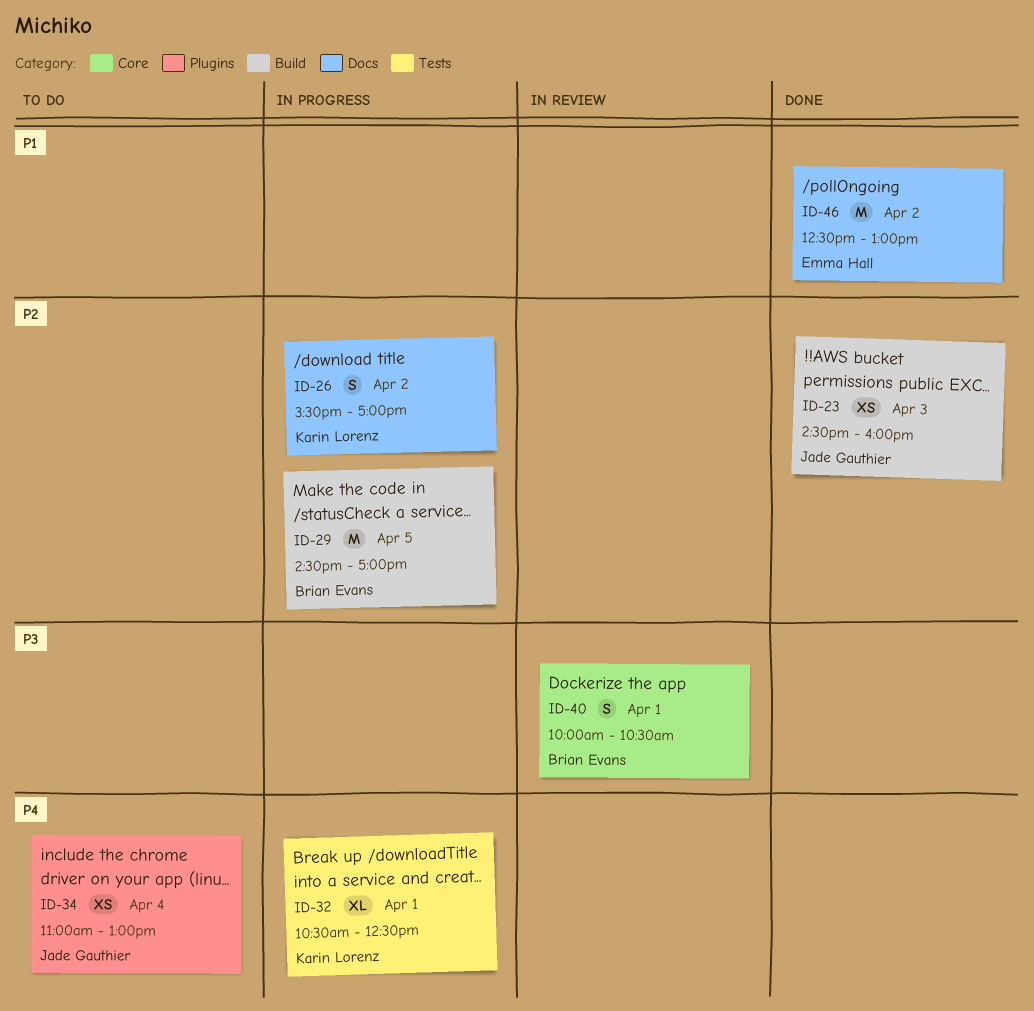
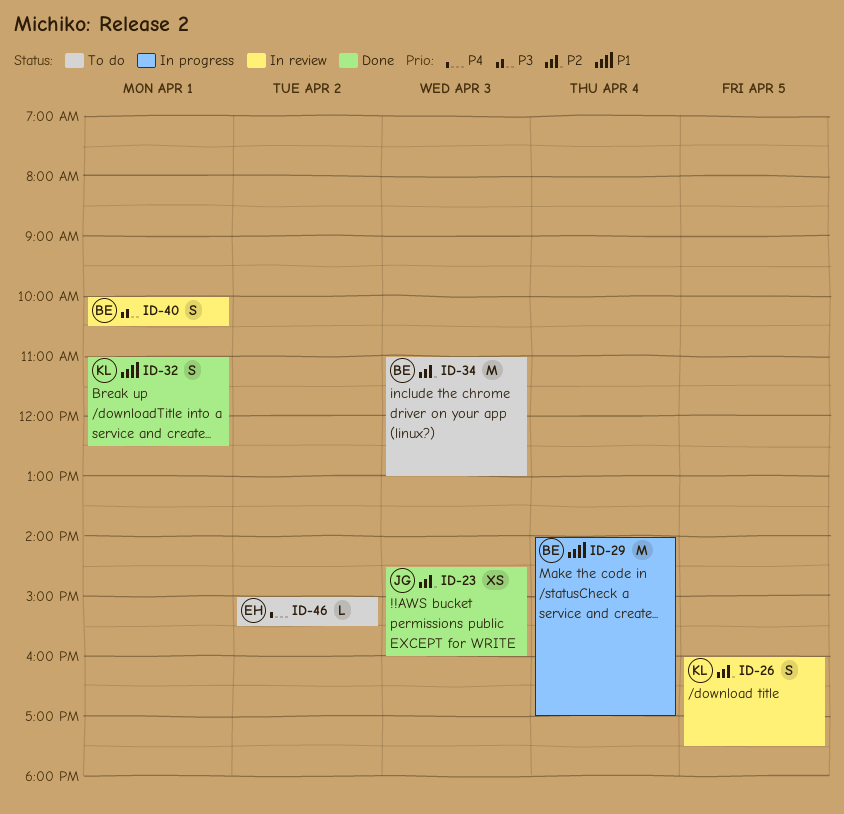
ID-26, status: In progress -> In review
ID-26, day: Apr 2 -> Apr 5
ID-26, begins: 15:30 -> 16:00
ID-26, ends: 17:00 -> 17:30
ID-29, priority: P2 -> P1
ID-29, day: Apr 5 -> Apr 4
ID-29, begins: 14:30 -> 14:00
ID-32, status: In progress -> Done
ID-32, priority: P4 -> P1
ID-32, estimate: XL -> S
ID-32, begins: 10:30 -> 11:00
ID-34, owner: Jade Gauthier -> Brian Evans
ID-34, priority: P4 -> P2
ID-34, estimate: XS -> M
ID-34, day: Apr 4 -> Apr 3
ID-46, status: Done -> To do
ID-46, priority: P1 -> P4
ID-46, estimate: M -> L
ID-46, begins: 12:30 -> 15:00
ID-46, ends: 13:00 -> 15:30

